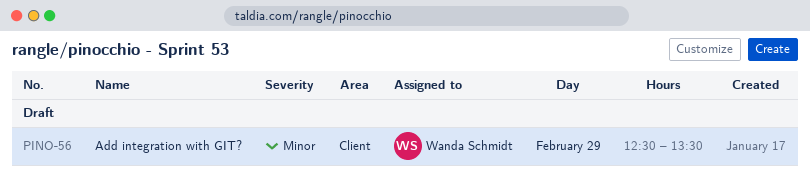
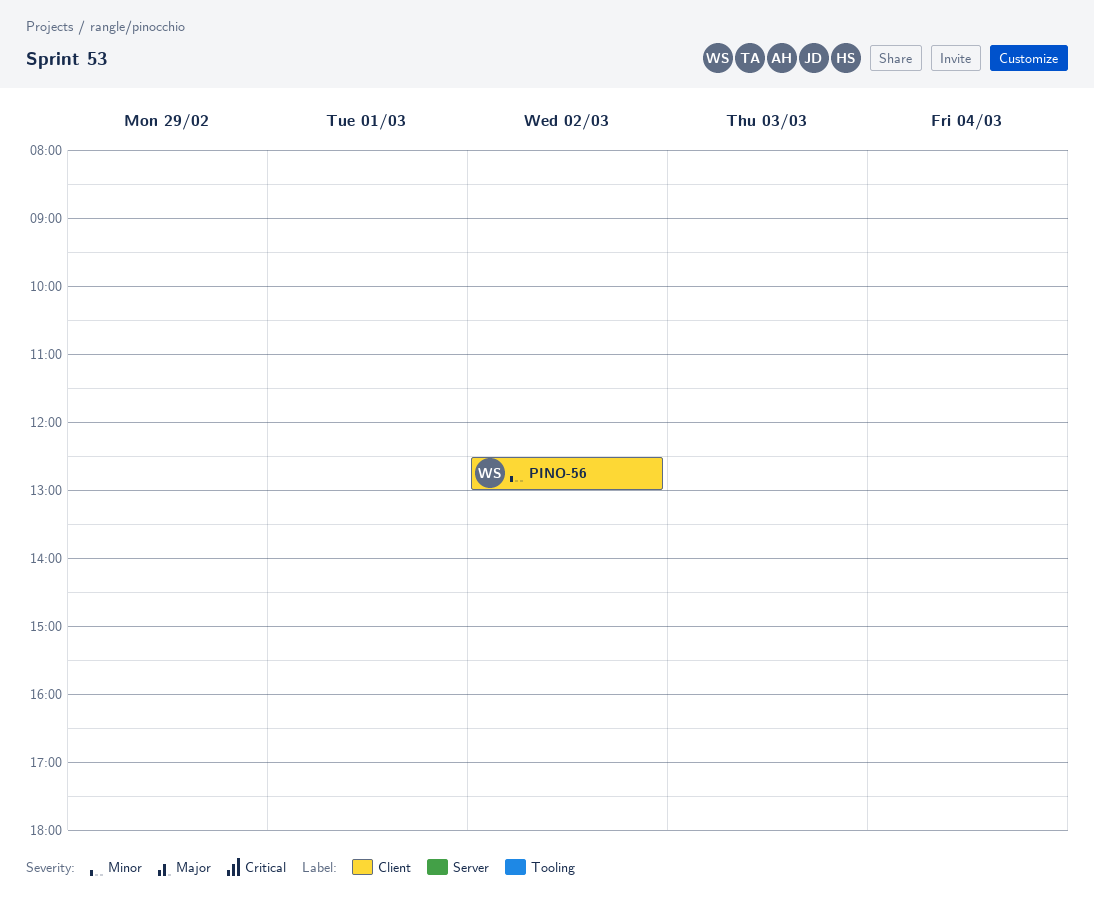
PINO-56, day: Feb 29 -> Mar 2
PINO-56, ends: 13:30 -> 13:00

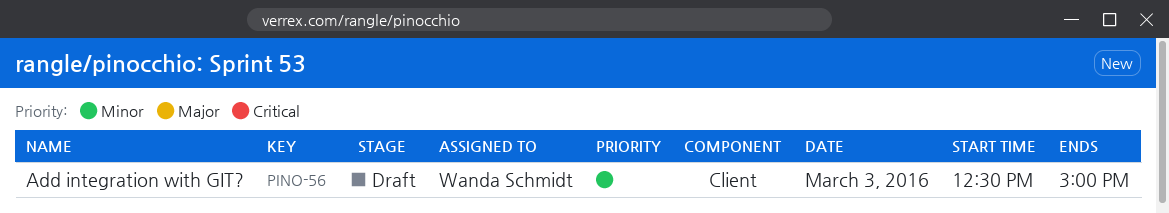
PINO-56, day: Mar 2 -> Mar 3
PINO-56, ends: 13:00 -> 15:00

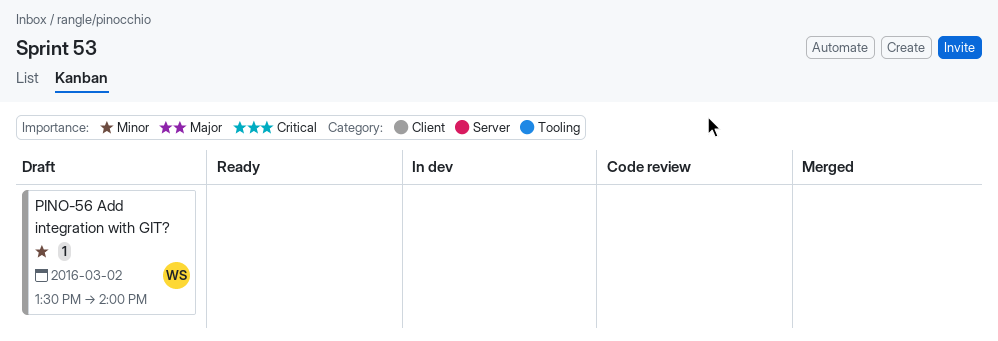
PINO-56, day: Mar 3 -> Mar 2
PINO-56, begins: 12:30 -> 13:30
PINO-56, ends: 15:00 -> 14:00

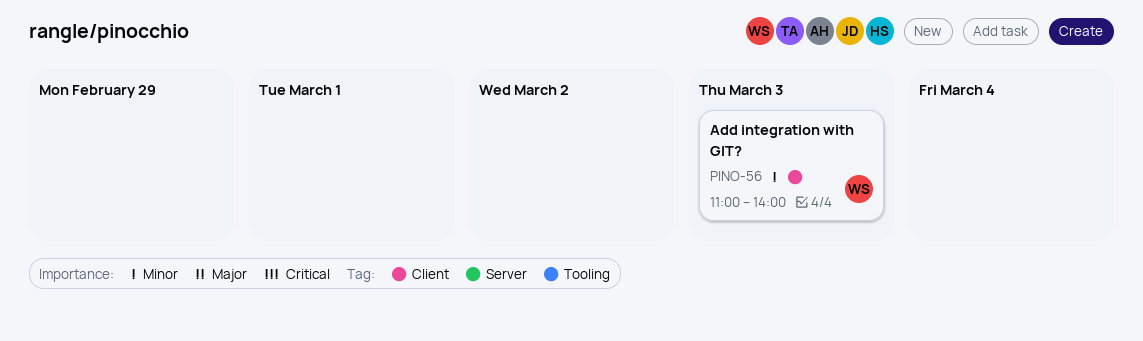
PINO-56, day: Mar 2 -> Mar 3
PINO-56, begins: 13:30 -> 11:00

